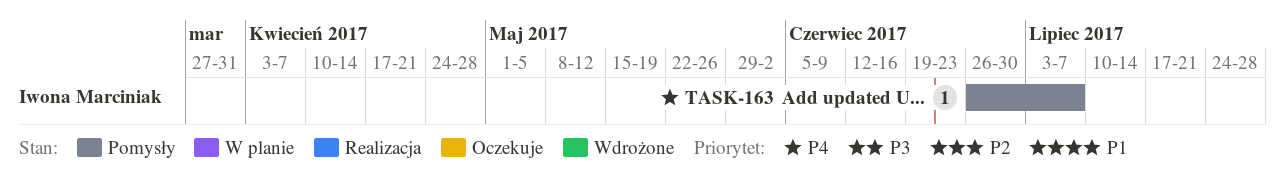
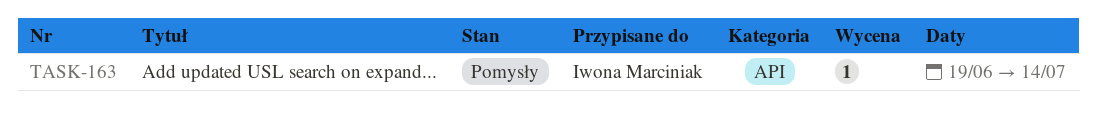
TASK-163, start: Jun 26 -> Jun 19
TASK-163, due: Jul 7 -> Jul 14

